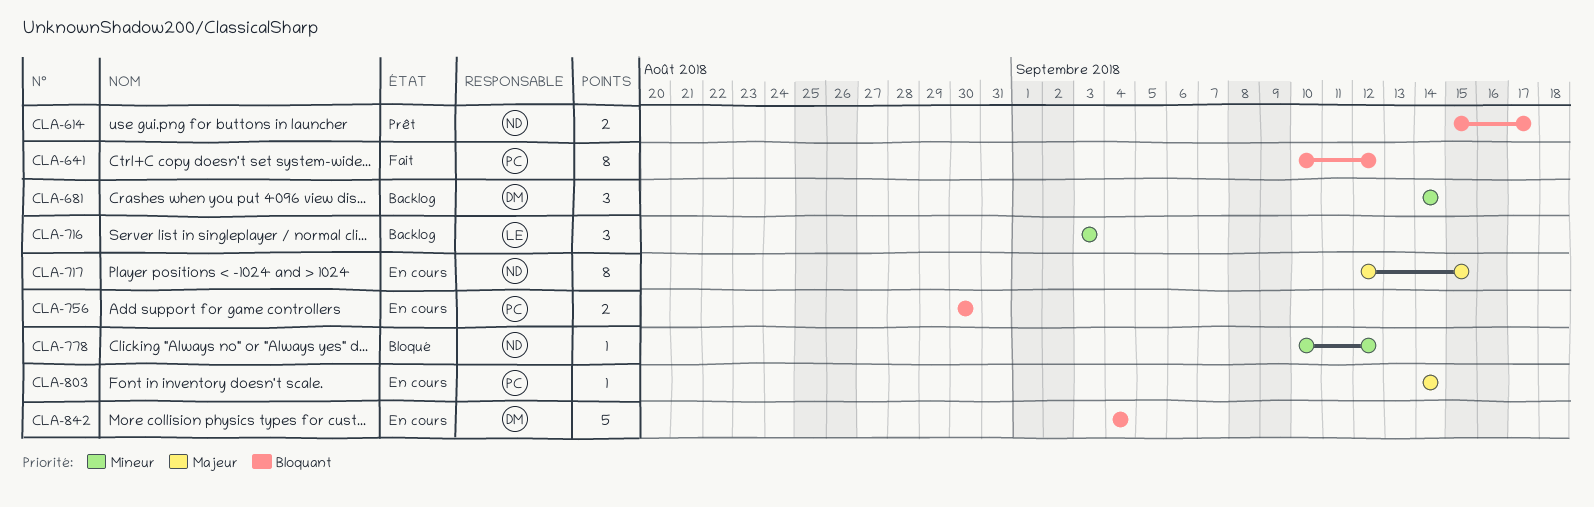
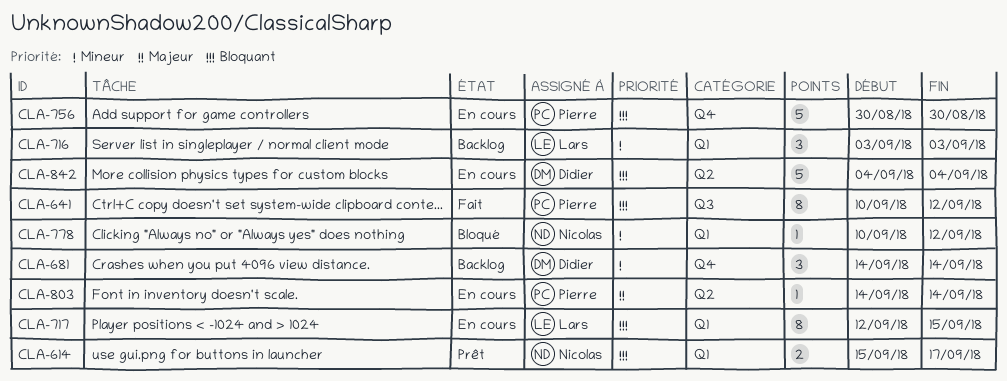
CLA-717, owner: Nicolas -> Lars
CLA-717, priority: Majeur -> Bloquant
CLA-756, estimate: 2 -> 5

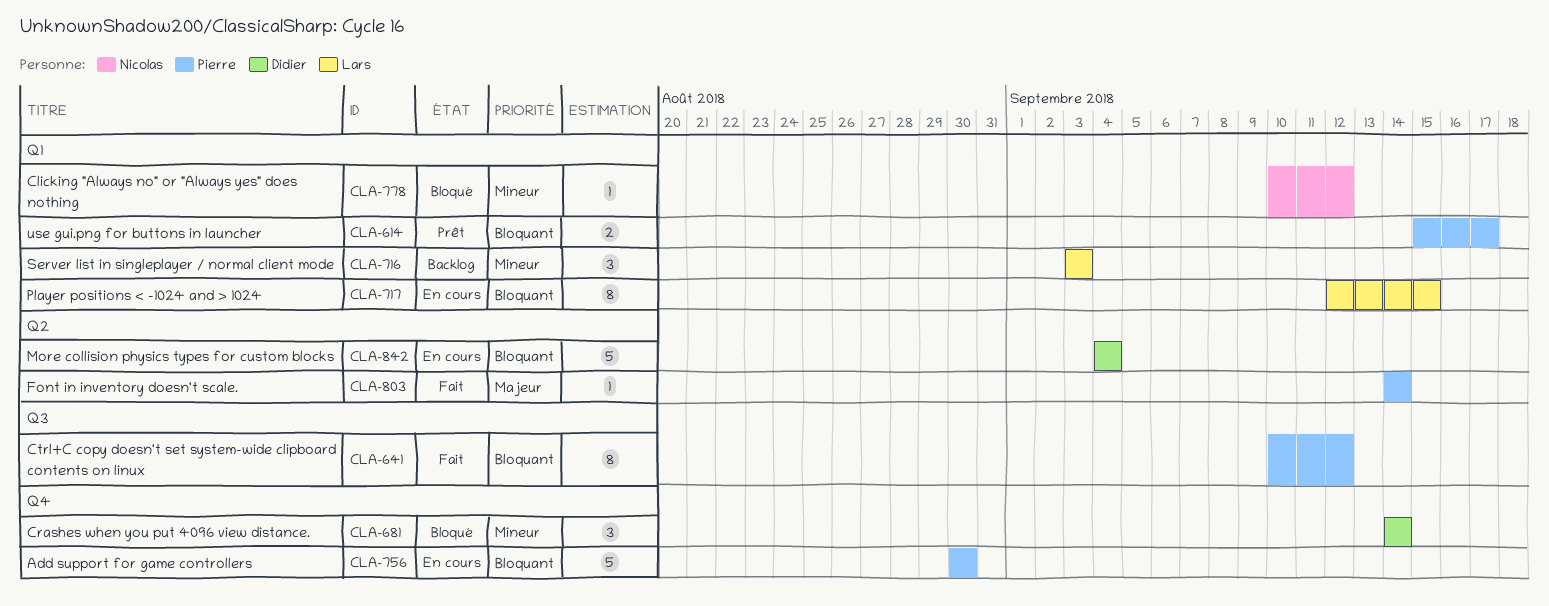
CLA-614, owner: Nicolas -> Pierre
CLA-681, status: Backlog -> Bloqué
CLA-803, status: En cours -> Fait

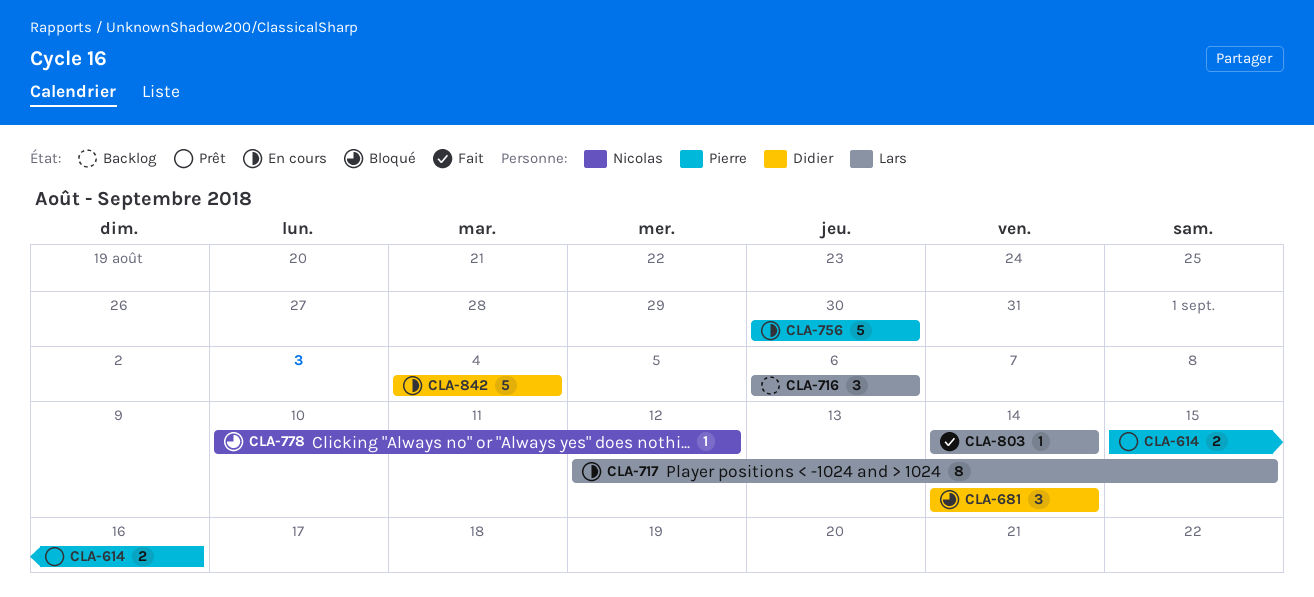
CLA-614, due: Sep 17 -> Sep 16
CLA-641: present -> none
CLA-716, start: Sep 3 -> Sep 6
CLA-716, due: Sep 3 -> Sep 6
CLA-803, owner: Pierre -> Lars

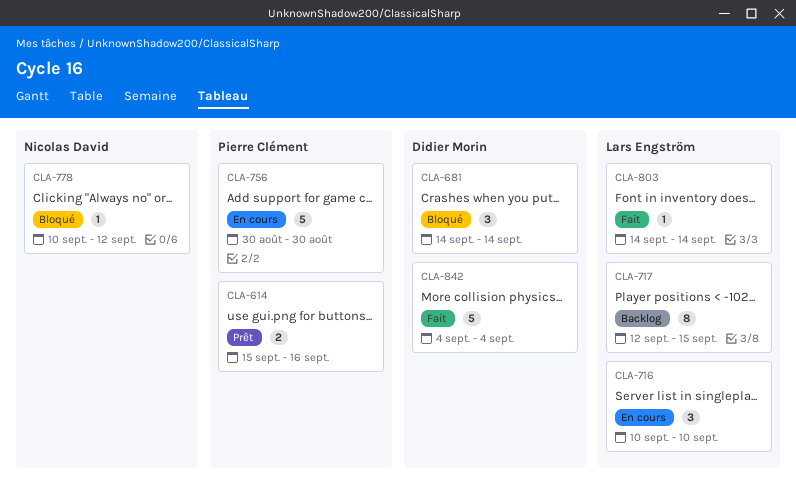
CLA-716, status: Backlog -> En cours
CLA-716, start: Sep 6 -> Sep 10
CLA-716, due: Sep 6 -> Sep 10
CLA-717, status: En cours -> Backlog
CLA-842, status: En cours -> Fait

